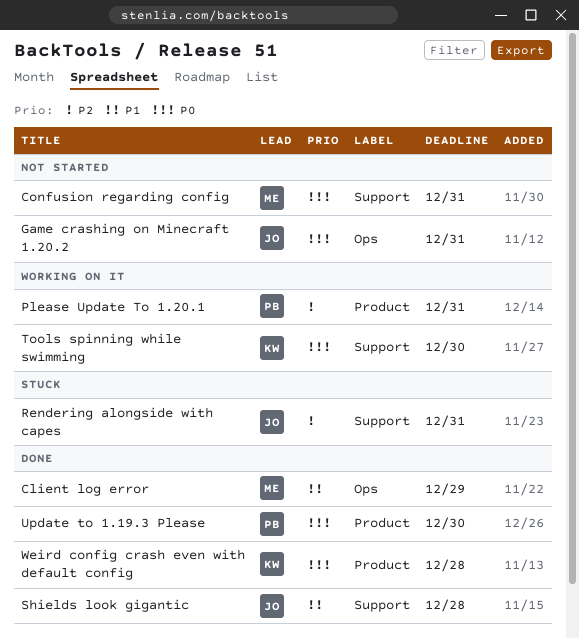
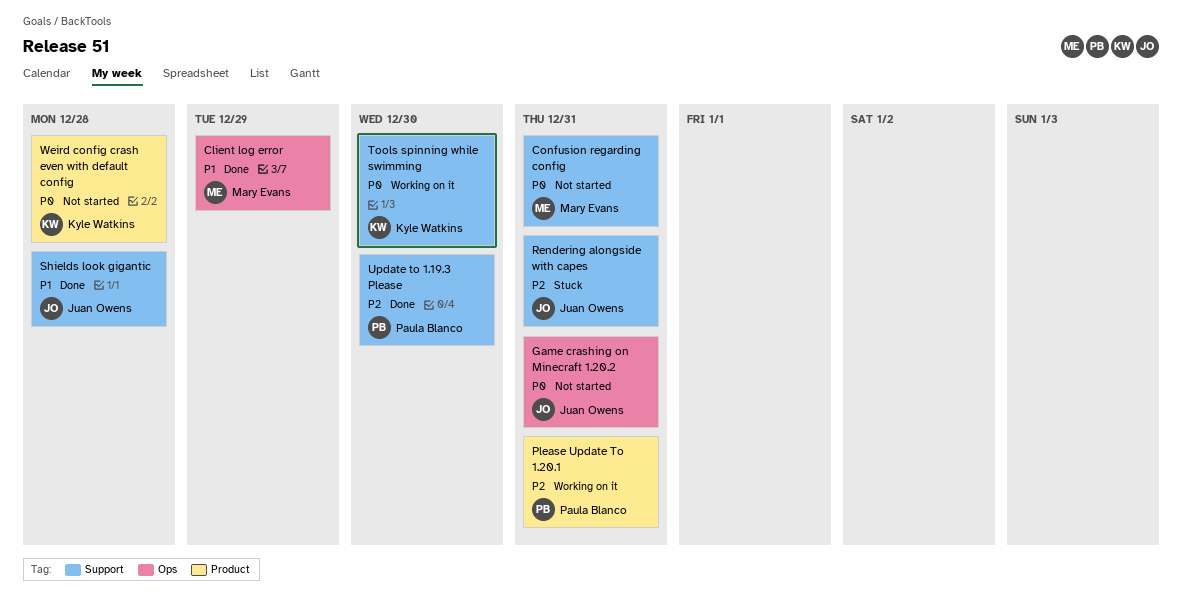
Update to 1.19.3 Please, priority: P0 -> P2
Update to 1.19.3 Please, label: Product -> Support
Weird config crash even with default config, status: Done -> Not started

